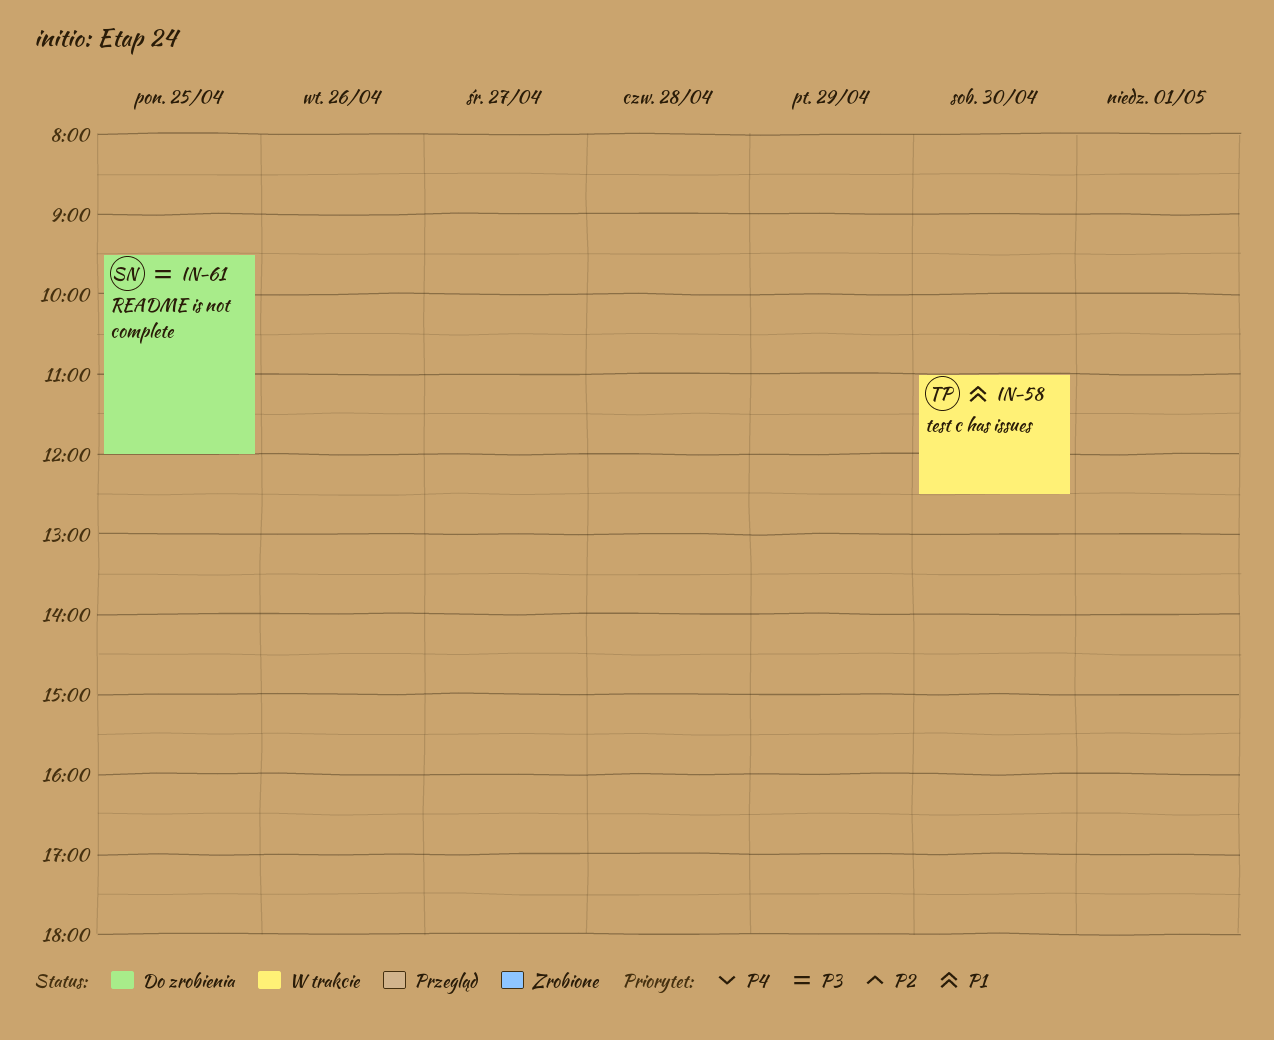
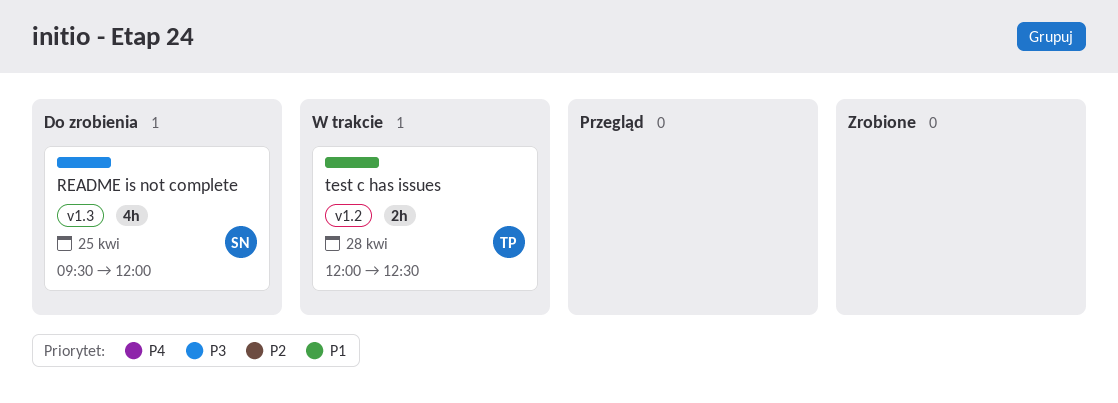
test c has issues, day: Apr 30 -> Apr 28
test c has issues, begins: 11:00 -> 12:00

